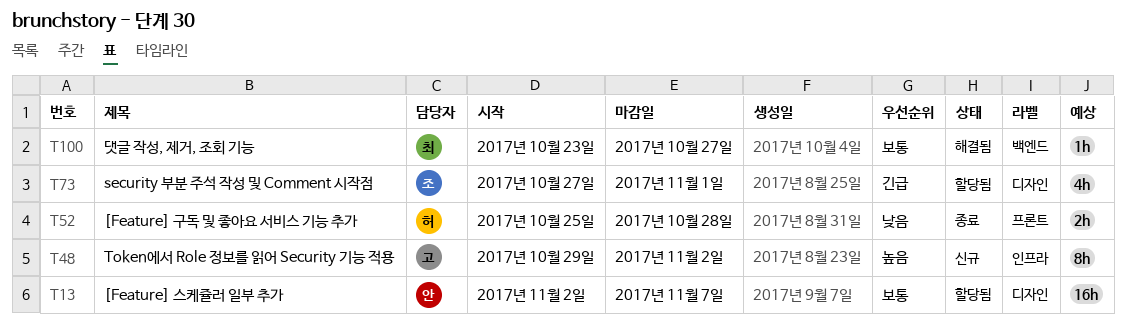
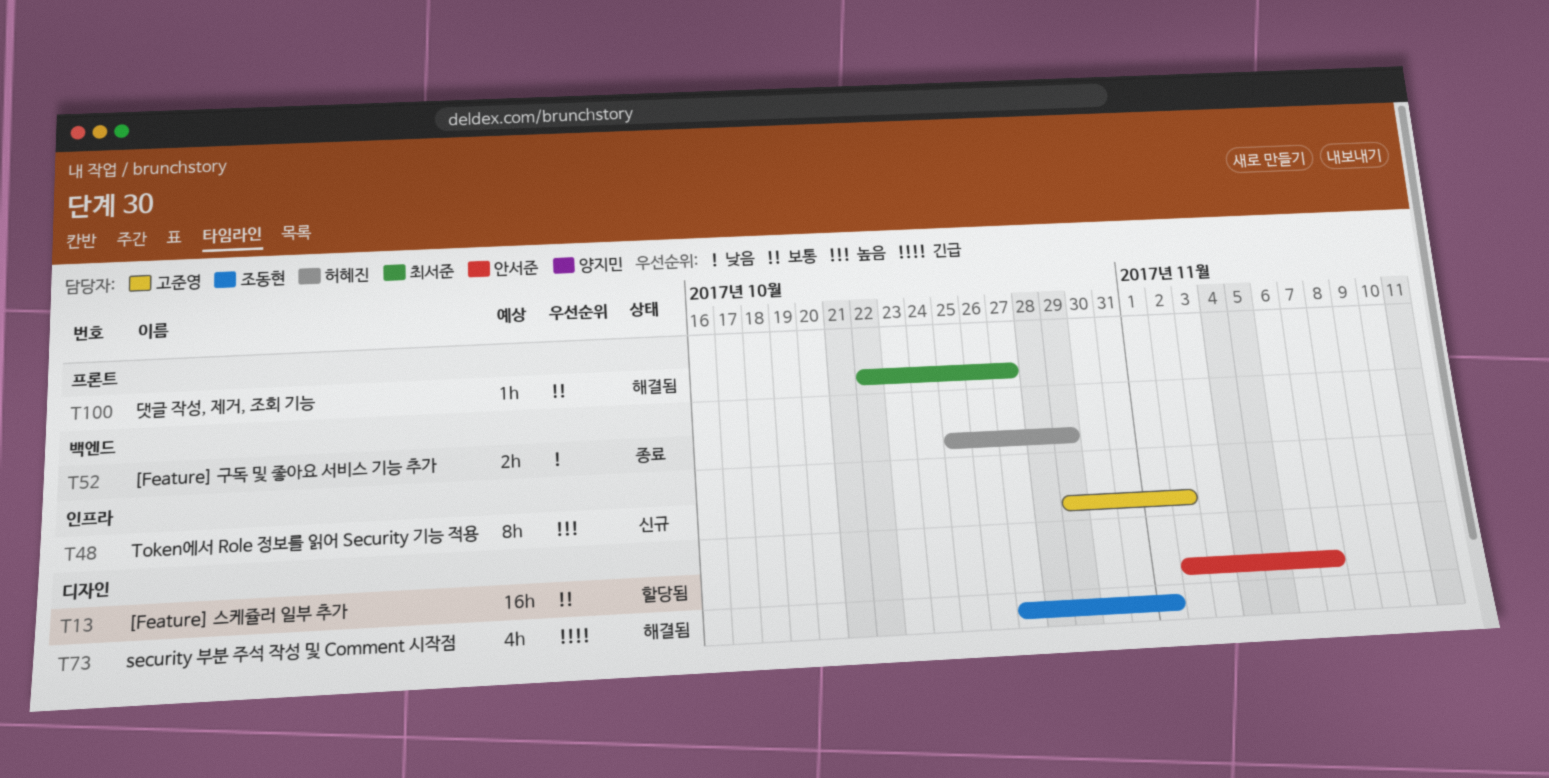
T52, label: 프론트 -> 백엔드
T52, due: Oct 28 -> Oct 29
T73, status: 할당됨 -> 해결됨
T100, label: 백엔드 -> 프론트
T100, start: Oct 23 -> Oct 22

